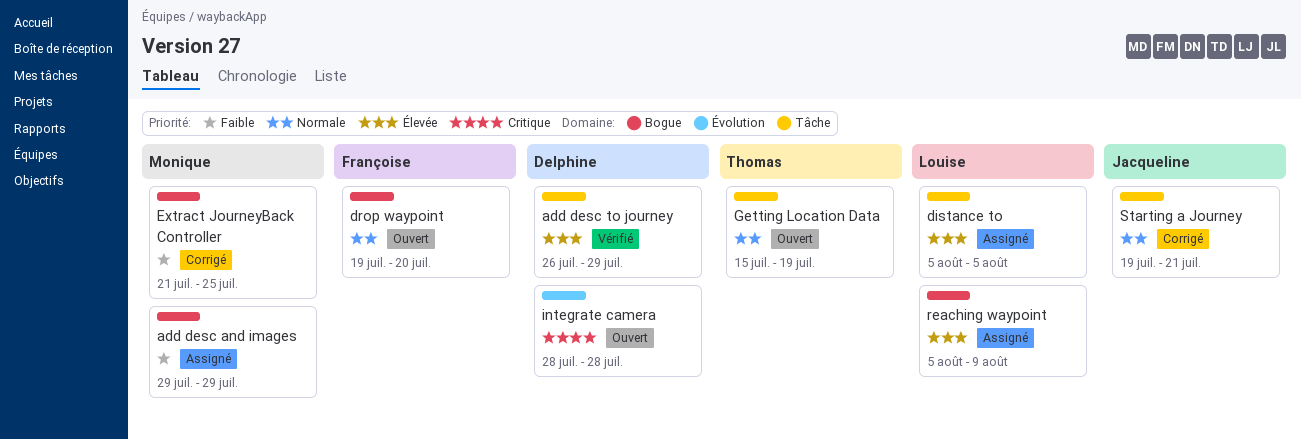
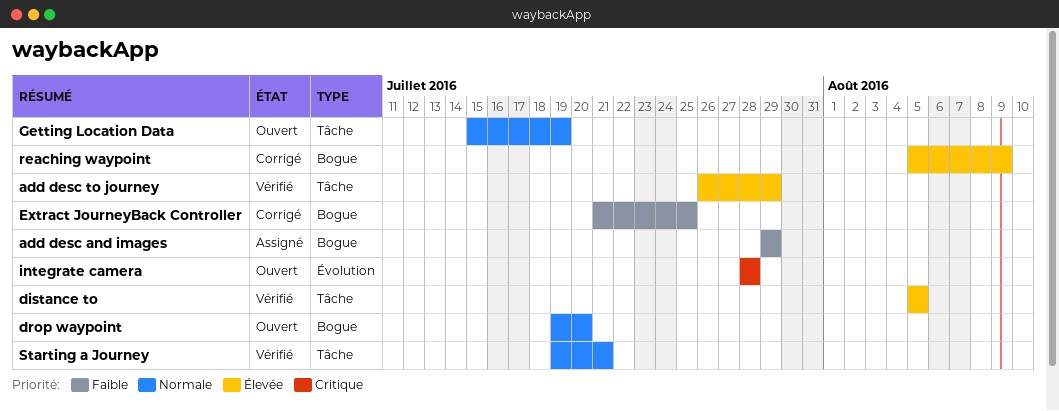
distance to, status: Assigné -> Vérifié
reaching waypoint, status: Assigné -> Corrigé
Starting a Journey, status: Corrigé -> Vérifié

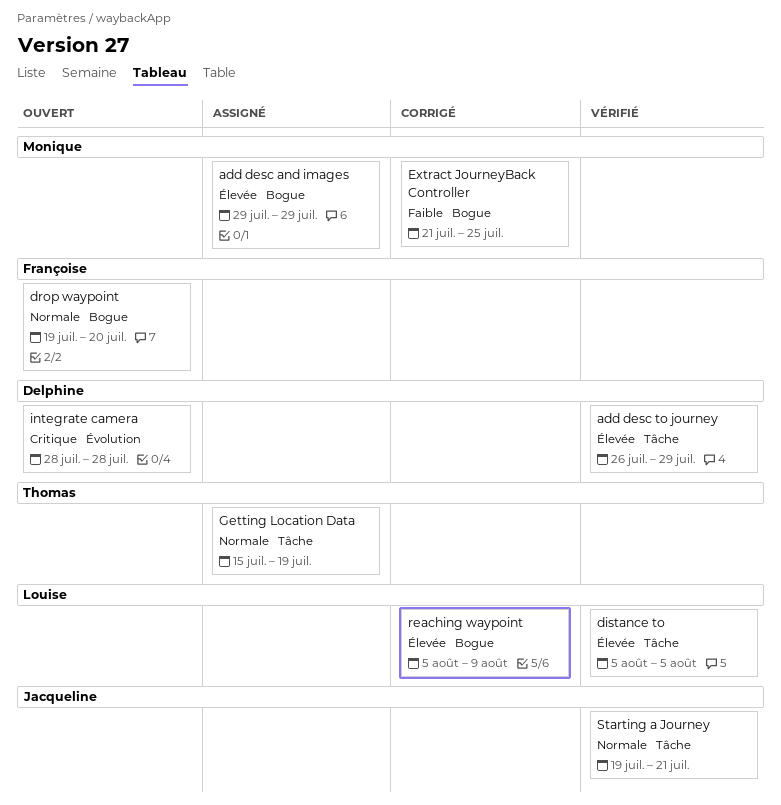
add desc and images, priority: Faible -> Élevée
Getting Location Data, status: Ouvert -> Assigné

